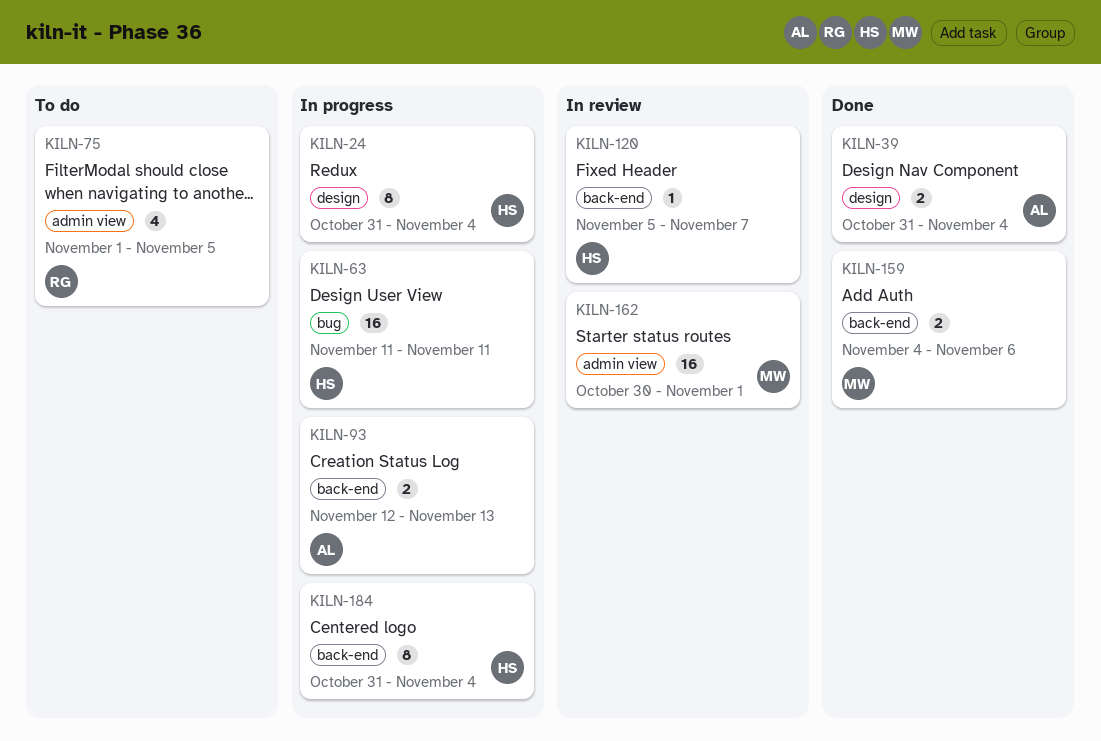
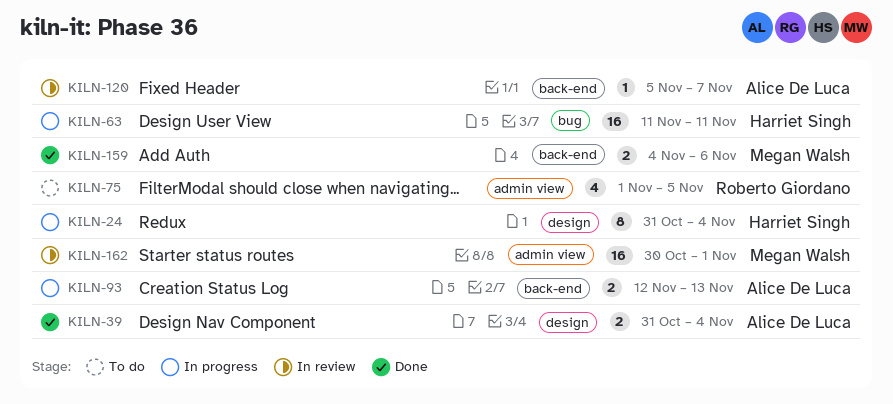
KILN-120, owner: Harriet Singh -> Alice De Luca
KILN-184: present -> none

